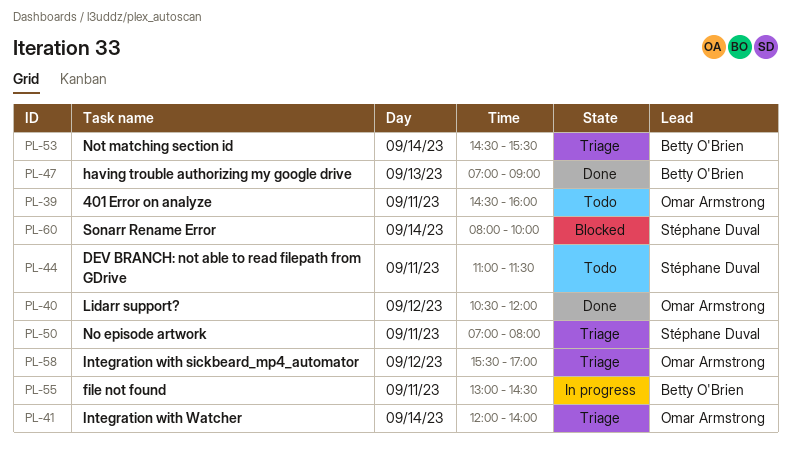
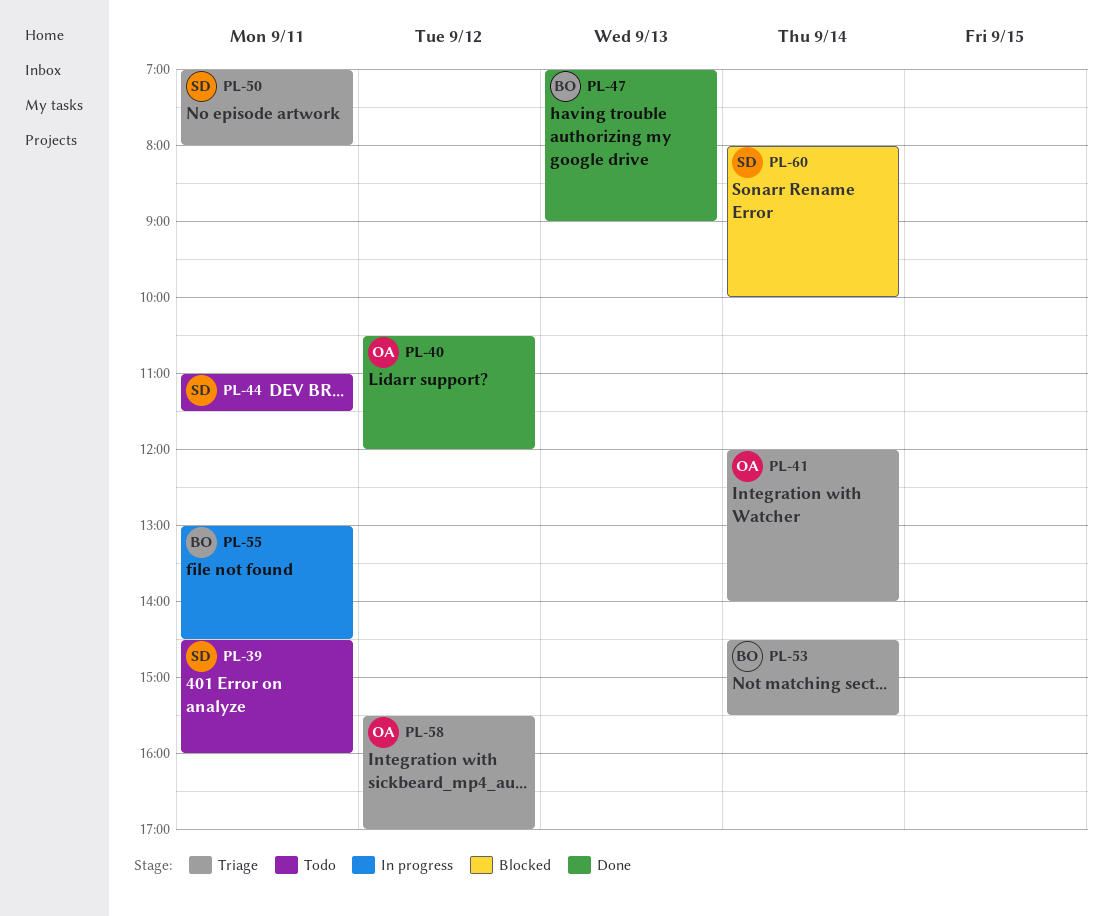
PL-39, owner: Omar Armstrong -> Stéphane Duval

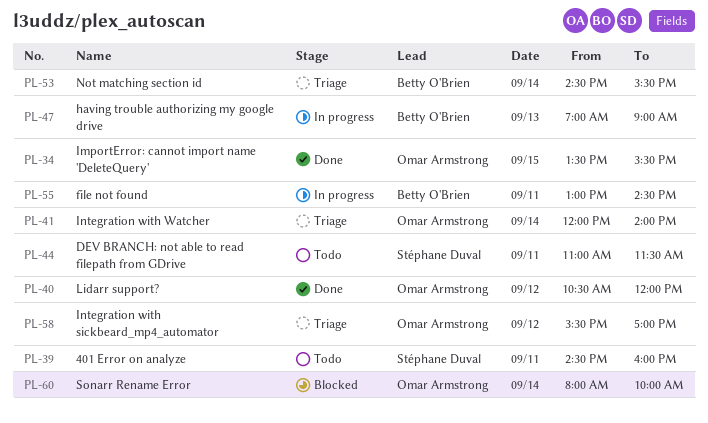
PL-34: none -> present
PL-47, status: Done -> In progress
PL-50: present -> none
PL-60, owner: Stéphane Duval -> Omar Armstrong

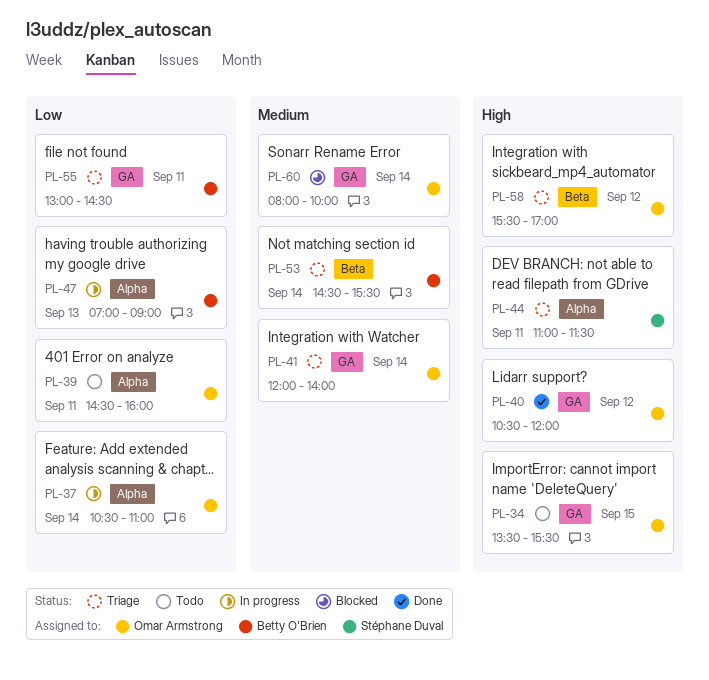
PL-34, status: Done -> Todo
PL-37: none -> present
PL-39, owner: Stéphane Duval -> Omar Armstrong
PL-44, status: Todo -> Triage
PL-55, status: In progress -> Triage

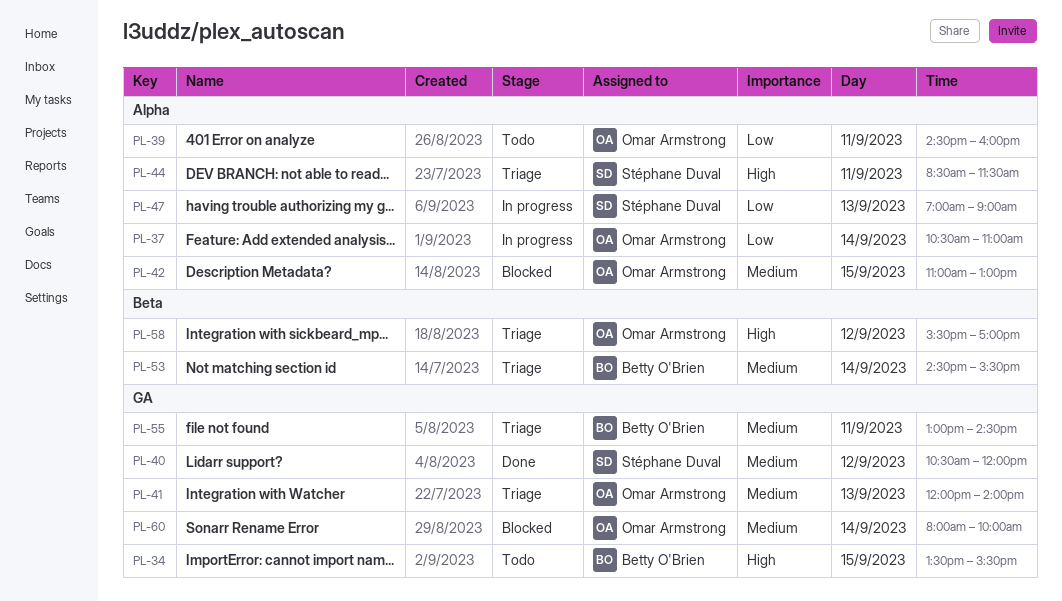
PL-34, owner: Omar Armstrong -> Betty O'Brien
PL-40, owner: Omar Armstrong -> Stéphane Duval
PL-40, priority: High -> Medium
PL-41, day: Sep 14 -> Sep 13
PL-42: none -> present
PL-44, begins: 11:00 -> 08:30
PL-47, owner: Betty O'Brien -> Stéphane Duval
PL-55, priority: Low -> Medium

